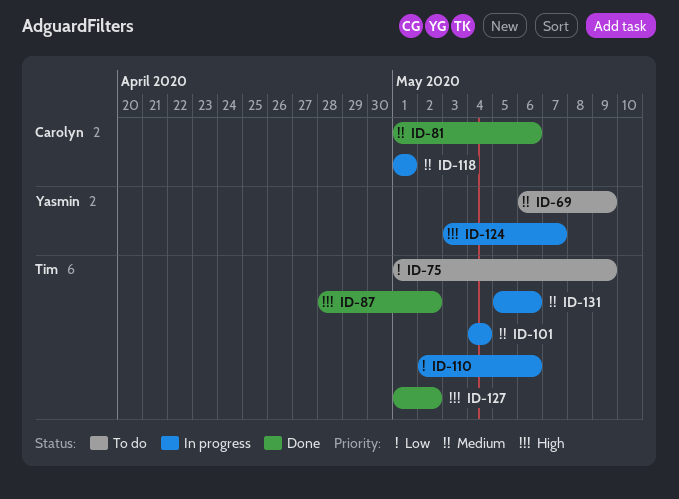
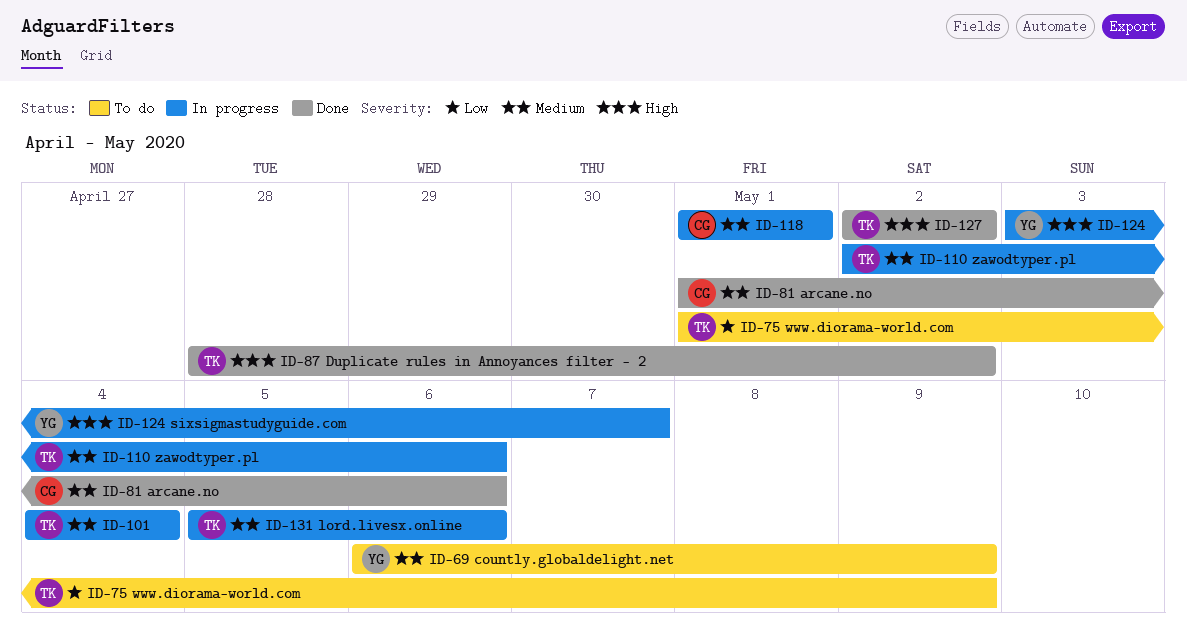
ID-110, priority: Low -> Medium
ID-127, start: May 1 -> May 2

